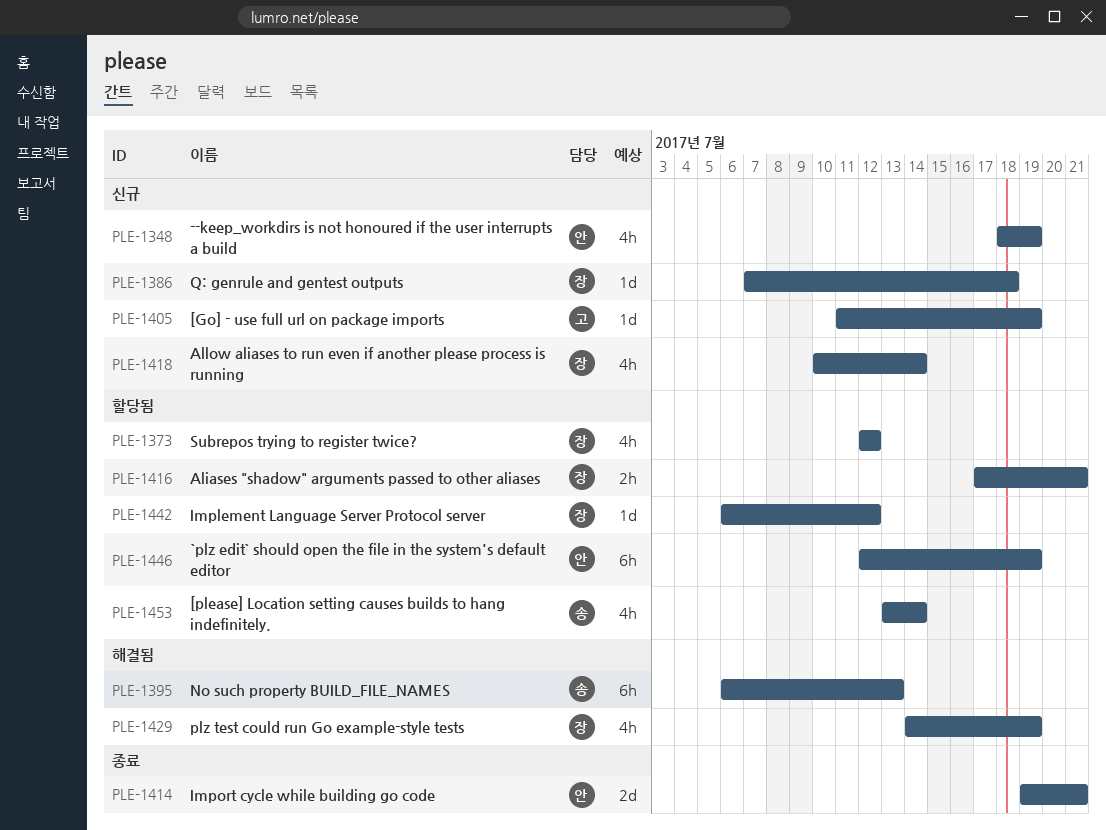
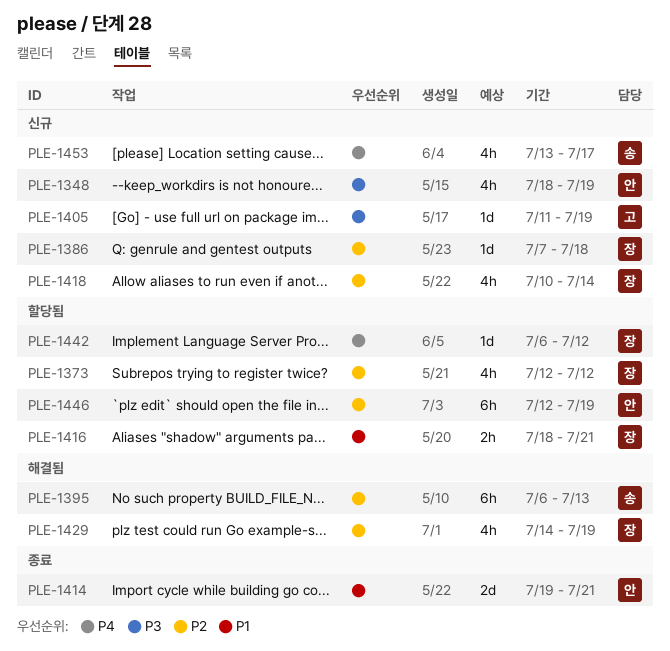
PLE-1416, start: Jul 17 -> Jul 18
PLE-1453, status: 할당됨 -> 신규
PLE-1453, due: Jul 14 -> Jul 17

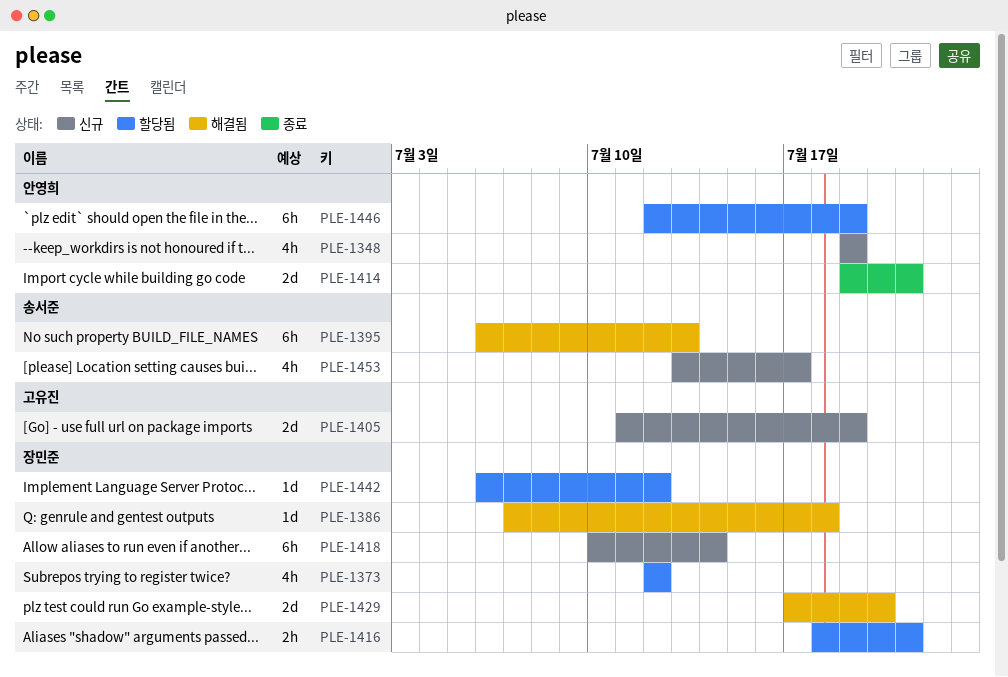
PLE-1348, start: Jul 18 -> Jul 19
PLE-1386, status: 신규 -> 해결됨
PLE-1405, estimate: 1d -> 2d
PLE-1418, estimate: 4h -> 6h
PLE-1429, estimate: 4h -> 2d
PLE-1429, start: Jul 14 -> Jul 17
PLE-1429, due: Jul 19 -> Jul 20

